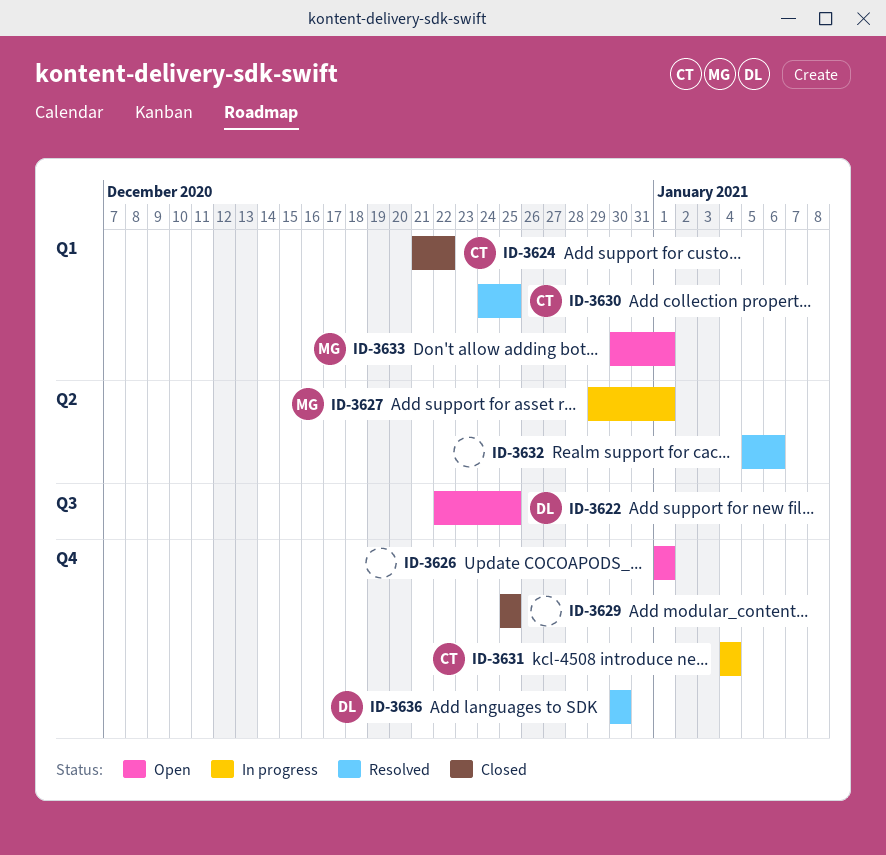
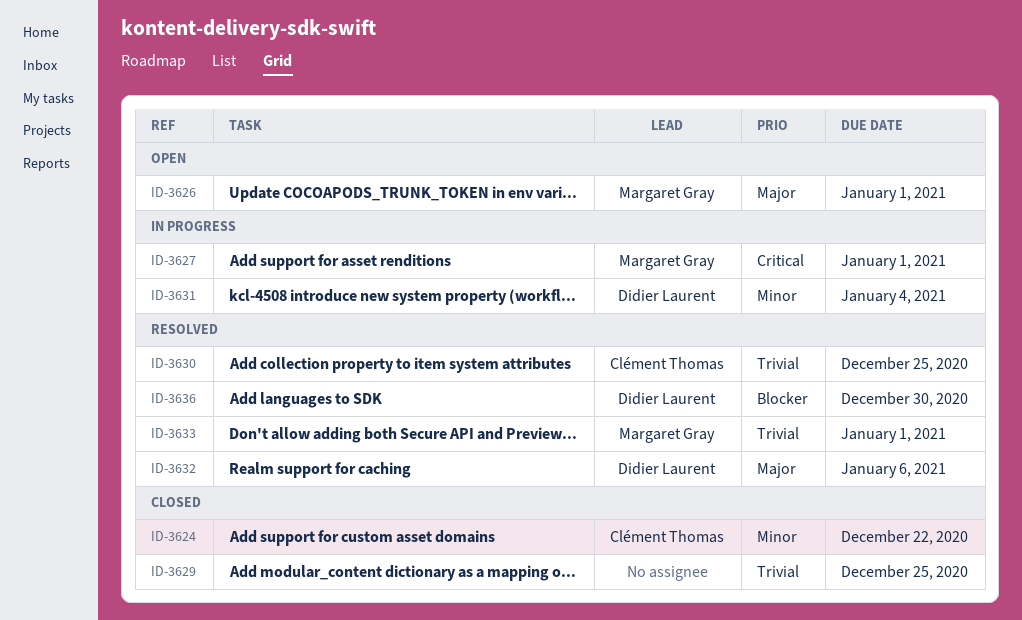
ID-3622: present -> none
ID-3626, owner: none -> Margaret Gray
ID-3631, owner: Clément Thomas -> Didier Laurent
ID-3632, owner: none -> Didier Laurent
ID-3633, status: Open -> Resolved

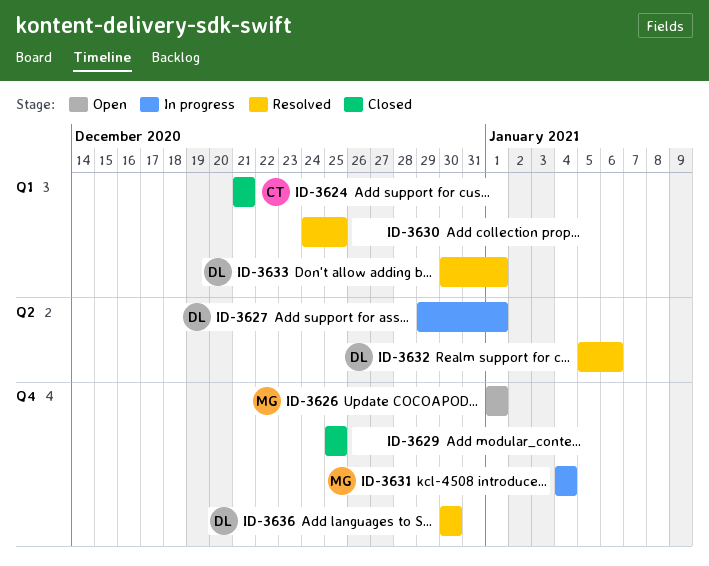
ID-3624, due: Dec 22 -> Dec 21
ID-3627, owner: Margaret Gray -> Didier Laurent
ID-3630, owner: Clément Thomas -> none
ID-3631, owner: Didier Laurent -> Margaret Gray
ID-3633, owner: Margaret Gray -> Didier Laurent

